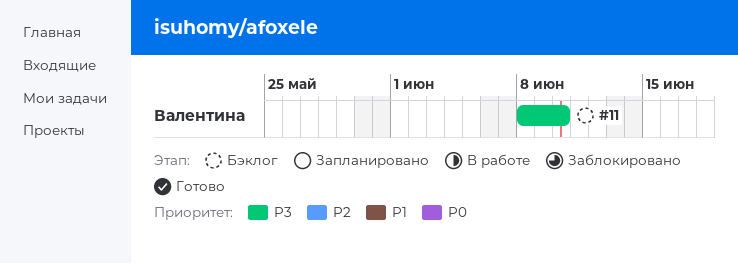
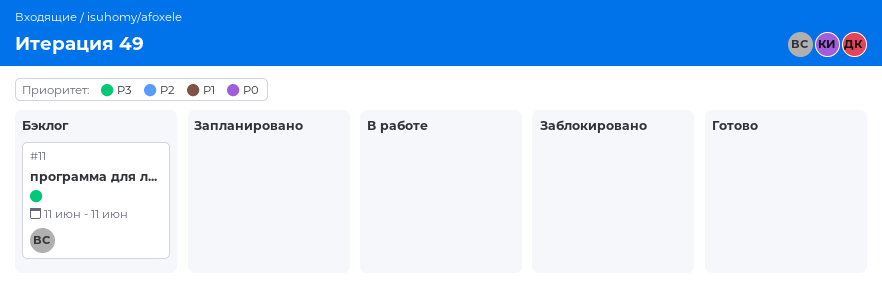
#11, start: Jun 8 -> Jun 11
#11, due: Jun 10 -> Jun 11

